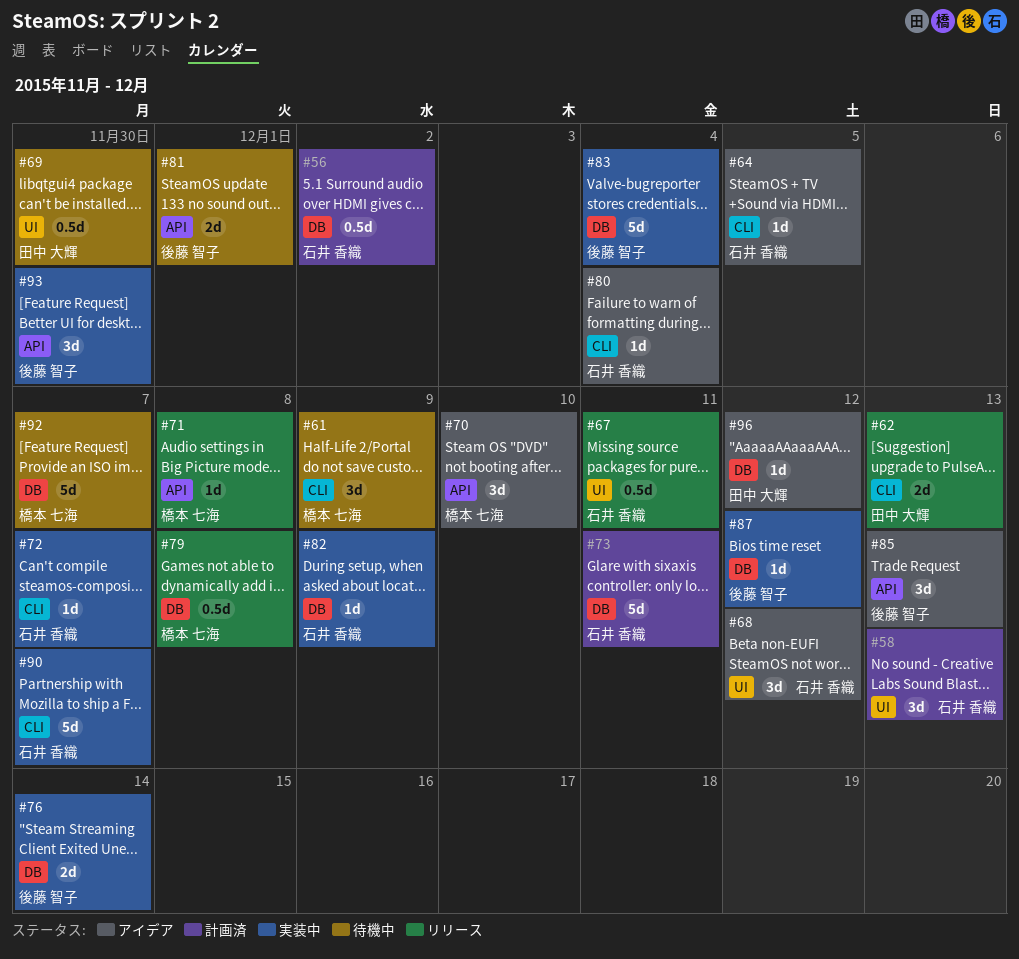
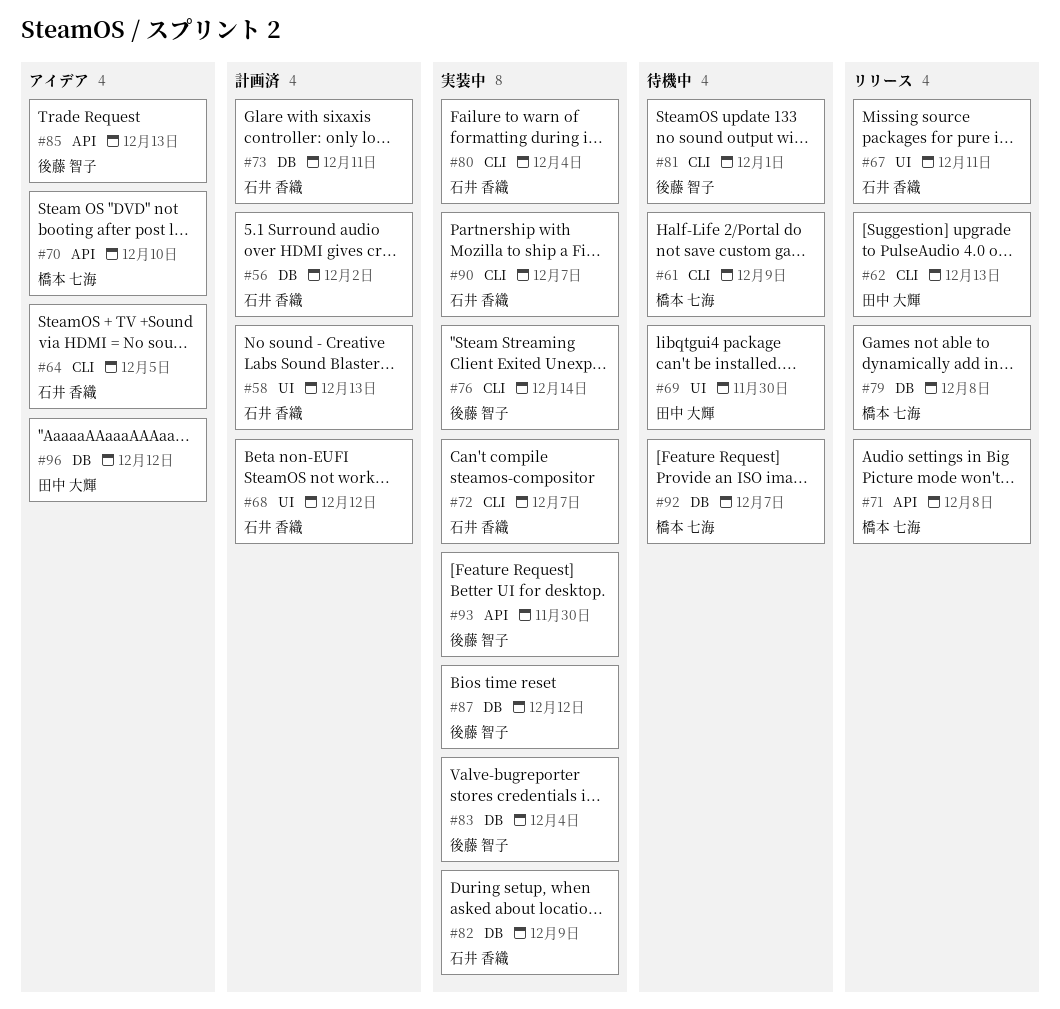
#68, status: アイデア -> 計画済
#76, label: DB -> CLI
#80, status: アイデア -> 実装中
#81, label: API -> CLI

